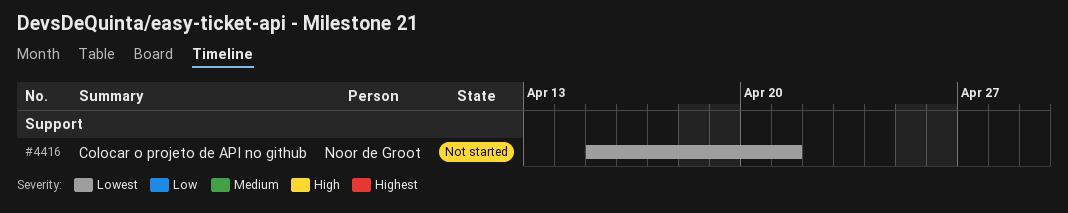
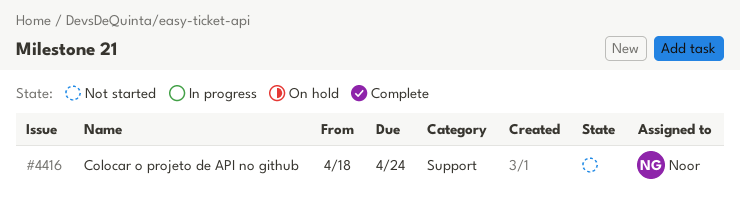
#4416, start: Apr 15 -> Apr 18
#4416, due: Apr 21 -> Apr 24

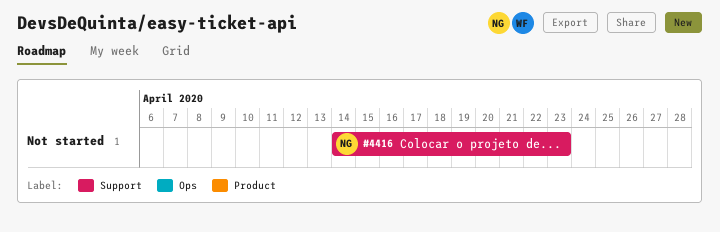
#4416, start: Apr 18 -> Apr 14
#4416, due: Apr 24 -> Apr 23

